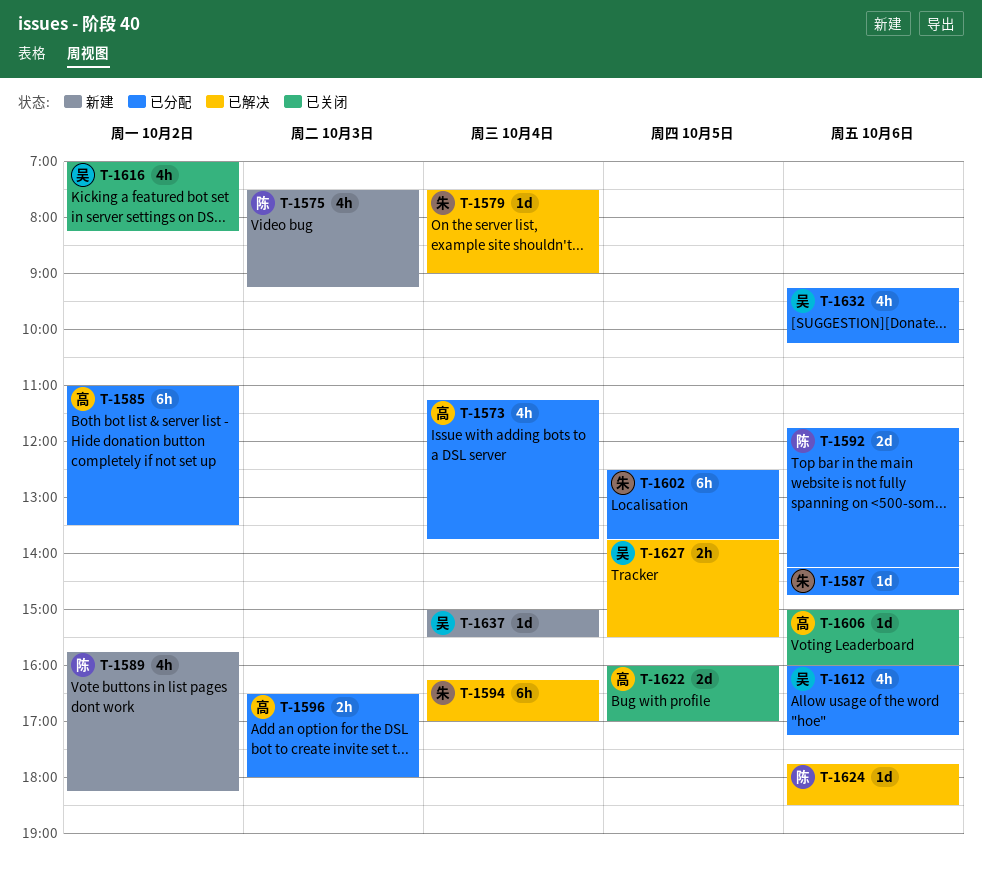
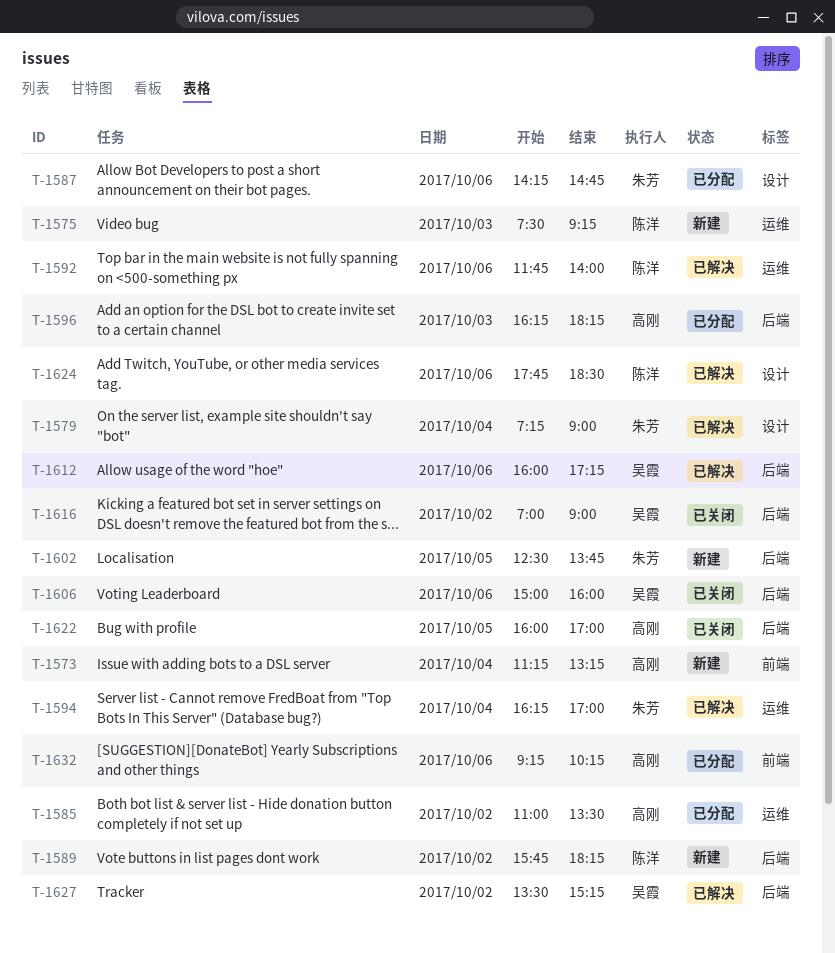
T-1573, status: 已分配 -> 新建
T-1573, ends: 13:45 -> 13:15
T-1579, begins: 07:30 -> 07:15
T-1592, status: 已分配 -> 已解决
T-1592, ends: 14:15 -> 14:00
T-1596, begins: 16:30 -> 16:15
T-1596, ends: 18:00 -> 18:15
T-1602, status: 已分配 -> 新建
T-1606, owner: 高刚 -> 吴霞
T-1612, status: 已分配 -> 已解决
T-1616, ends: 08:15 -> 09:00
T-1627, day: Oct 5 -> Oct 2
T-1627, begins: 13:45 -> 13:30
T-1627, ends: 15:30 -> 15:15
T-1632, owner: 吴霞 -> 高刚
T-1637: present -> none

